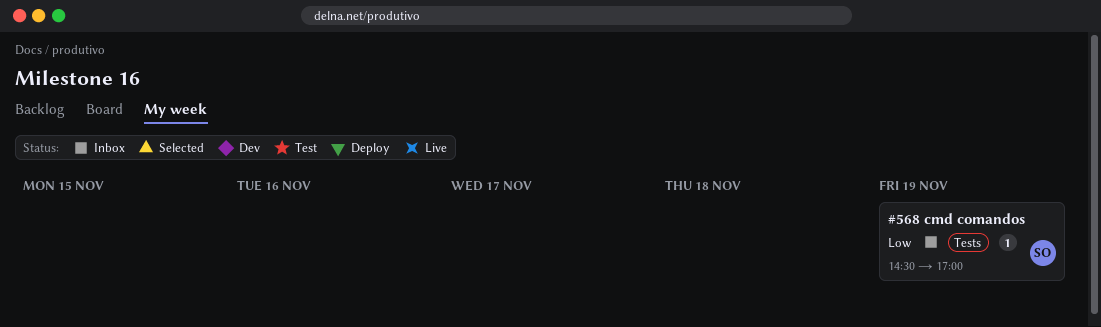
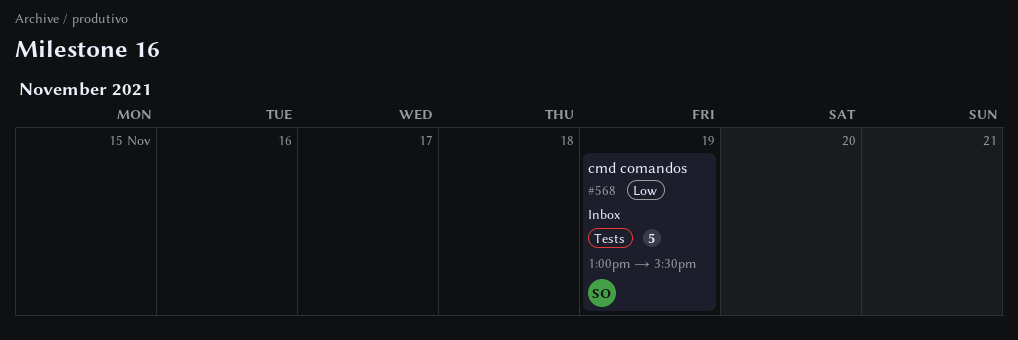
#568, estimate: 1 -> 5
#568, begins: 14:30 -> 13:00
#568, ends: 17:00 -> 15:30

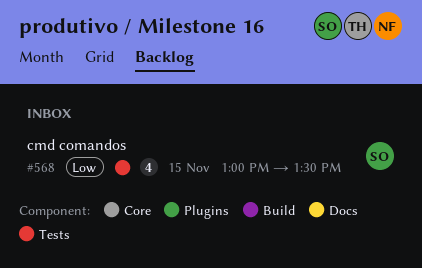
#568, estimate: 5 -> 4
#568, day: Nov 19 -> Nov 15
#568, ends: 15:30 -> 13:30

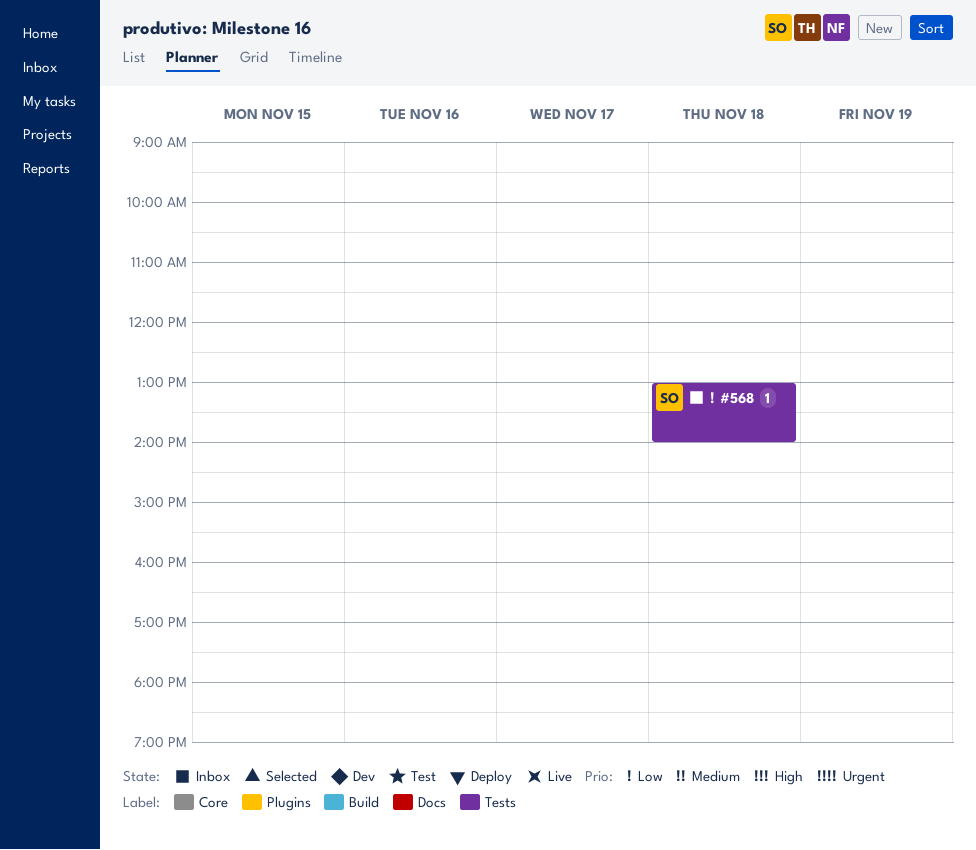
#568, estimate: 4 -> 1
#568, day: Nov 15 -> Nov 18
#568, ends: 13:30 -> 14:00

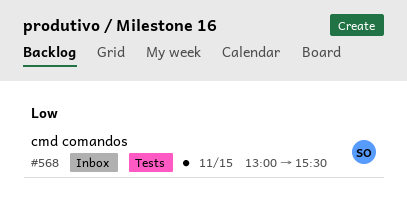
#568, day: Nov 18 -> Nov 15
#568, ends: 14:00 -> 15:30

